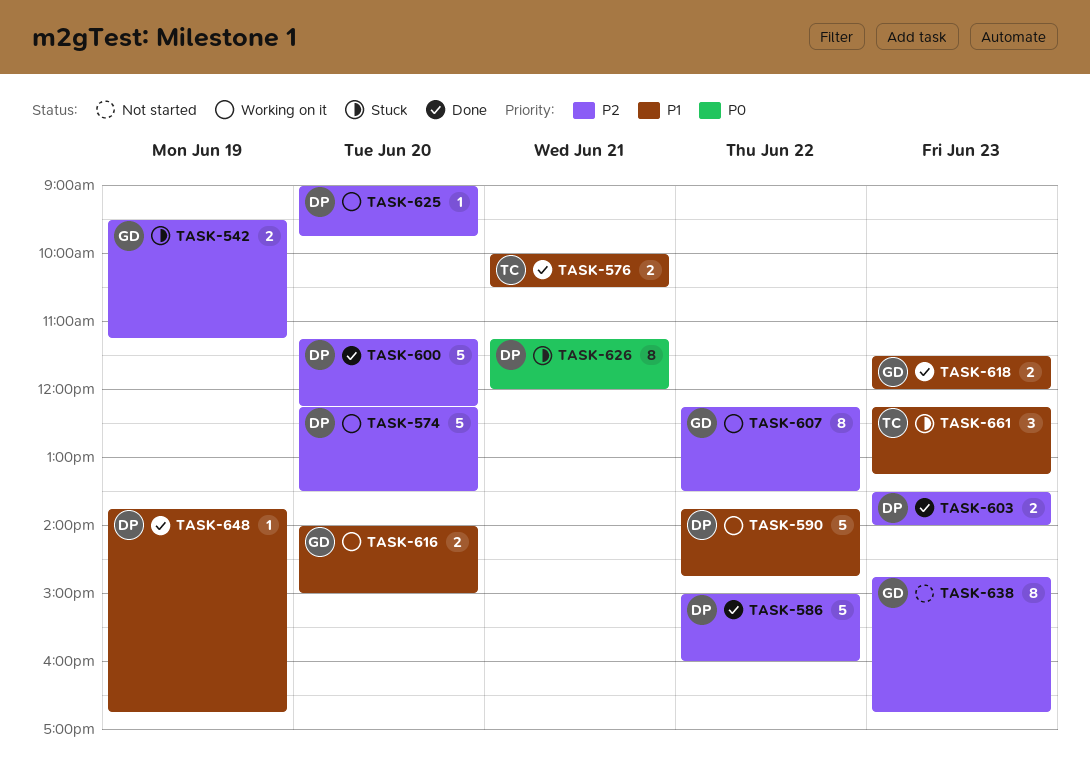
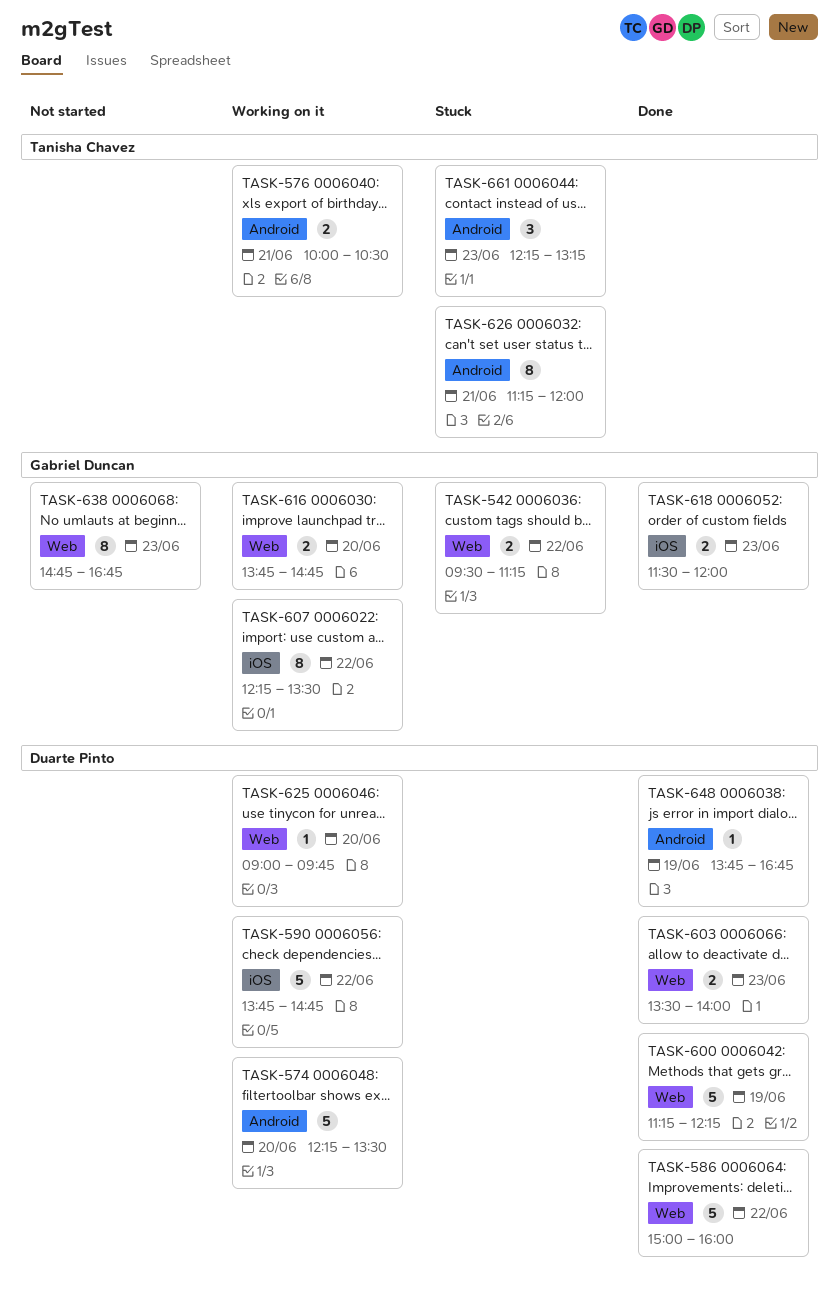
TASK-542, day: Jun 19 -> Jun 22
TASK-576, status: Done -> Working on it
TASK-600, day: Jun 20 -> Jun 19
TASK-616, begins: 14:00 -> 13:45
TASK-616, ends: 15:00 -> 14:45
TASK-626, owner: Duarte Pinto -> Tanisha Chavez

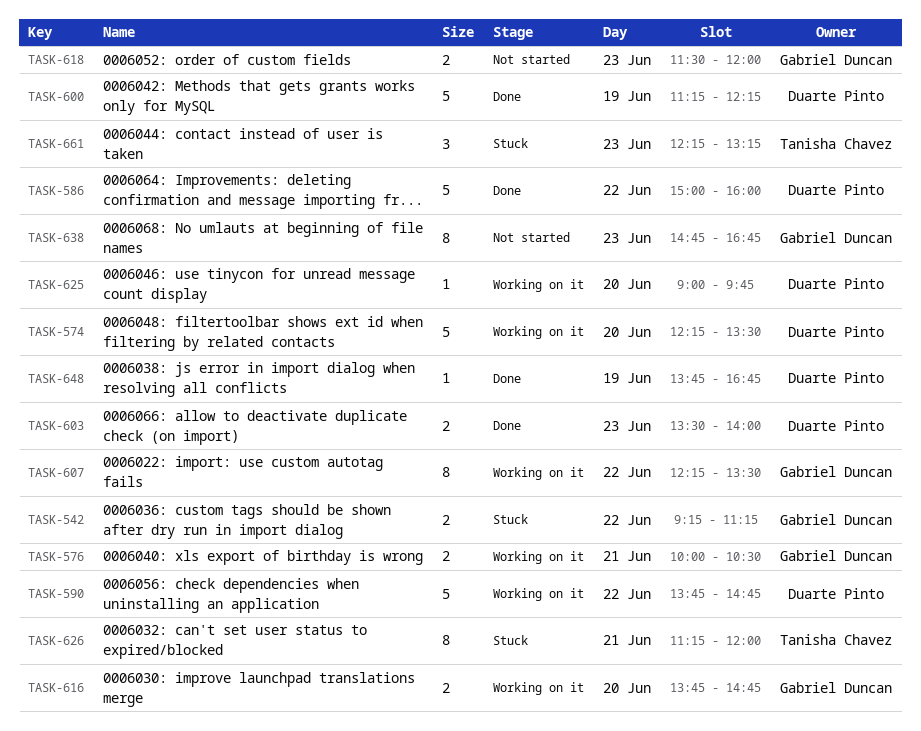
TASK-542, begins: 09:30 -> 09:15
TASK-576, owner: Tanisha Chavez -> Gabriel Duncan
TASK-618, status: Done -> Not started

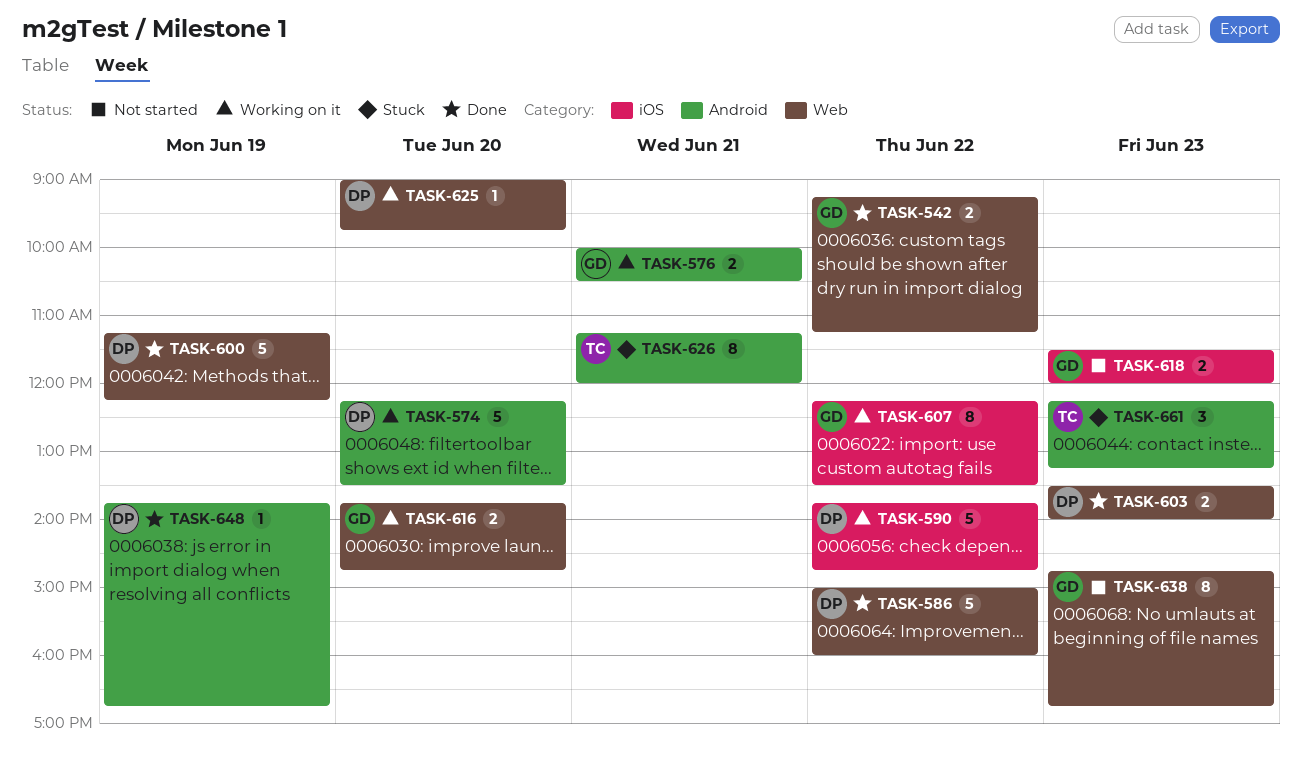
TASK-542, status: Stuck -> Done

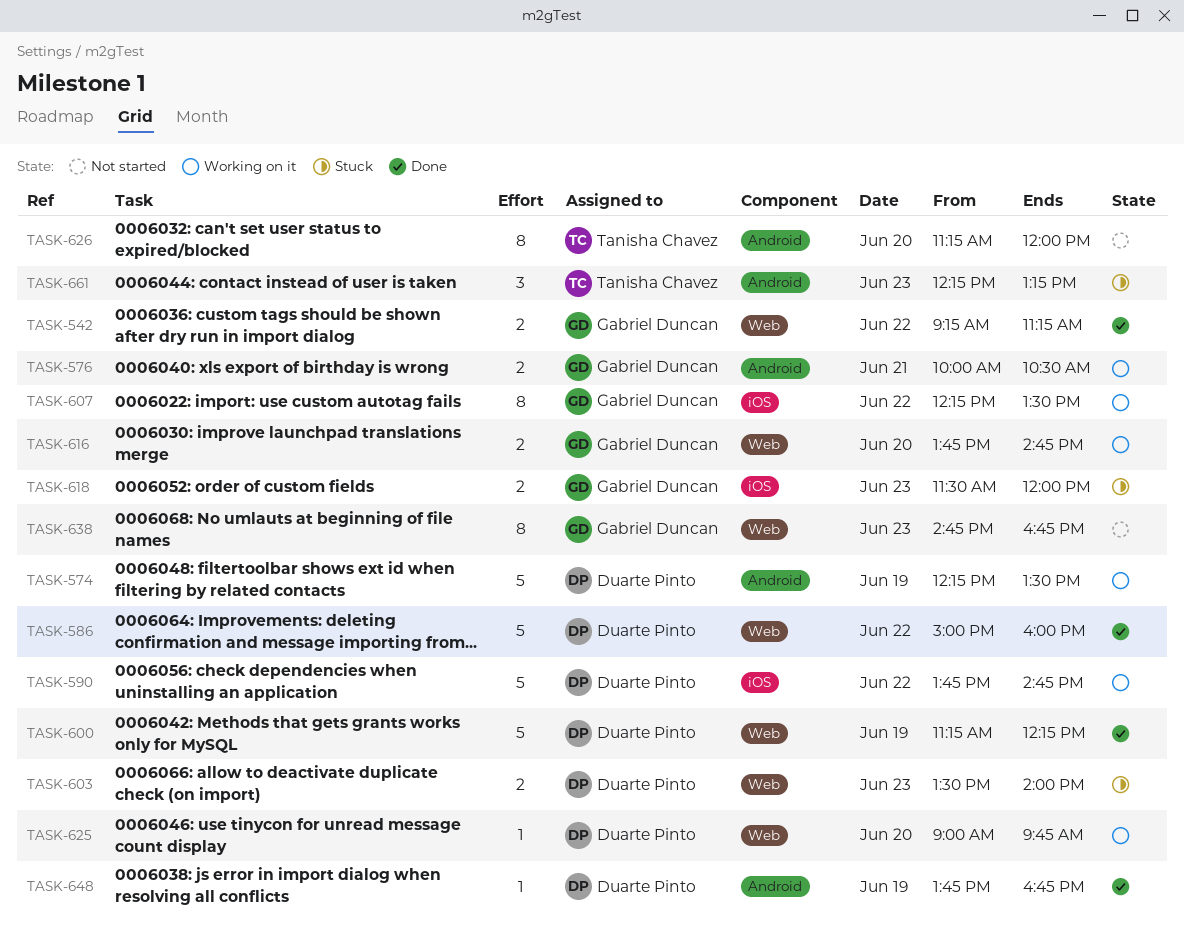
TASK-574, day: Jun 20 -> Jun 19
TASK-603, status: Done -> Stuck
TASK-618, status: Not started -> Stuck
TASK-626, status: Stuck -> Not started
TASK-626, day: Jun 21 -> Jun 20

